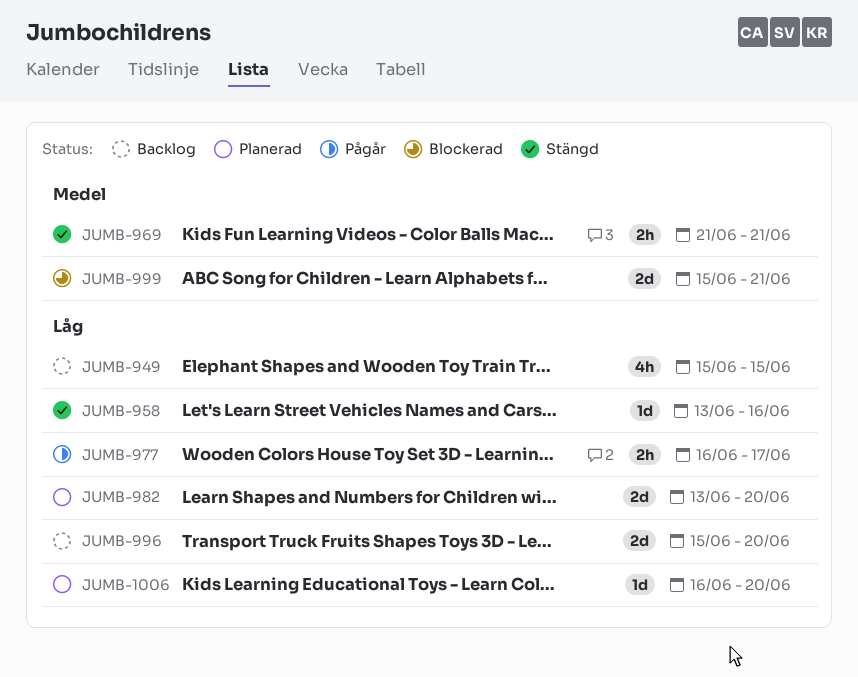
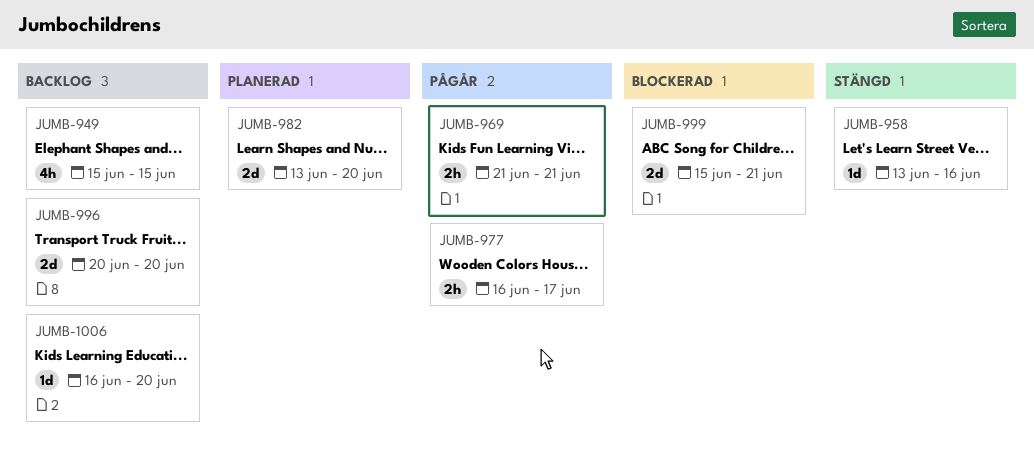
JUMB-969, status: Stängd -> Pågår
JUMB-996, start: Jun 15 -> Jun 20
JUMB-1006, status: Planerad -> Backlog

